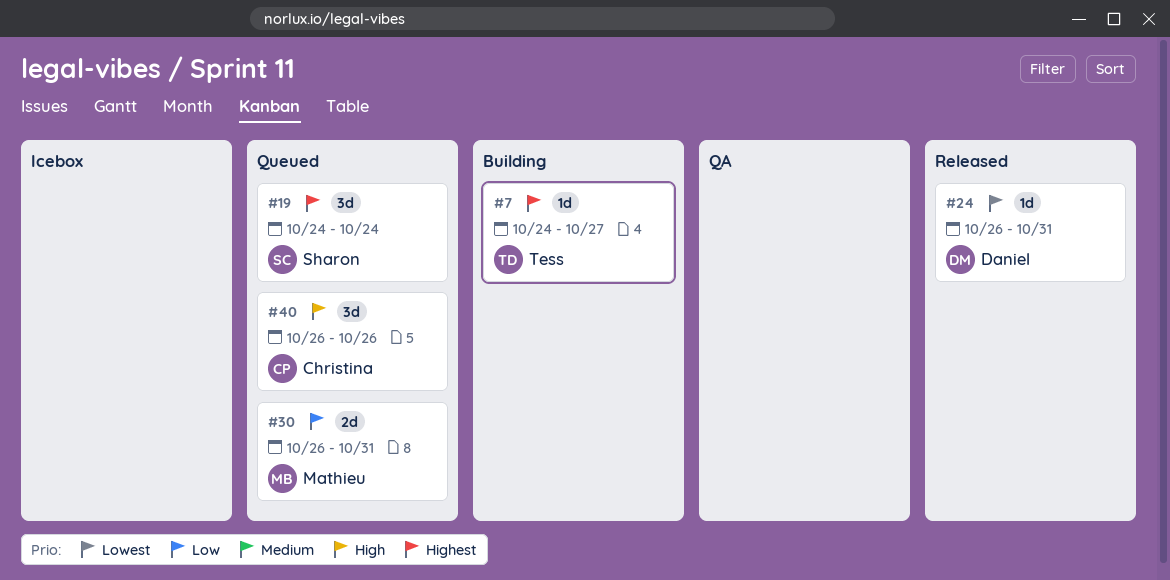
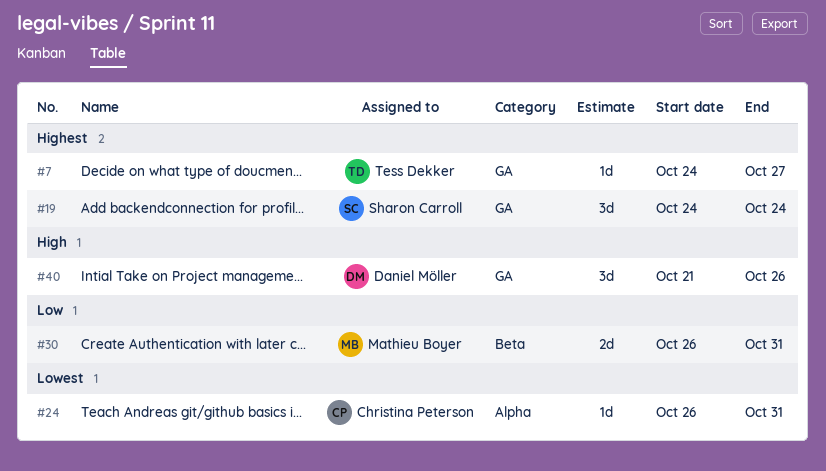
#24, owner: Daniel Möller -> Christina Peterson
#40, owner: Christina Peterson -> Daniel Möller
#40, start: Oct 26 -> Oct 21

